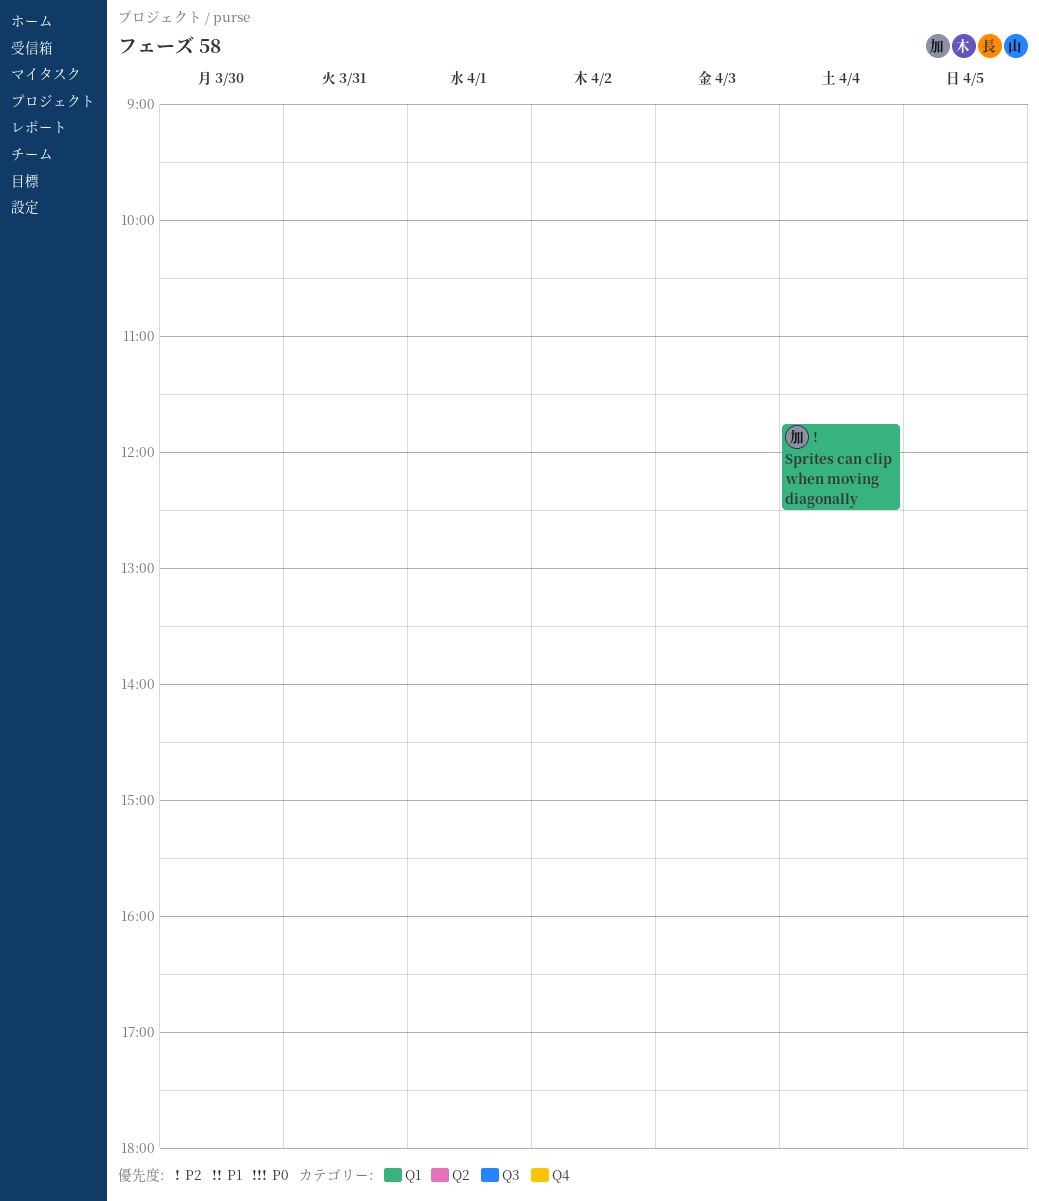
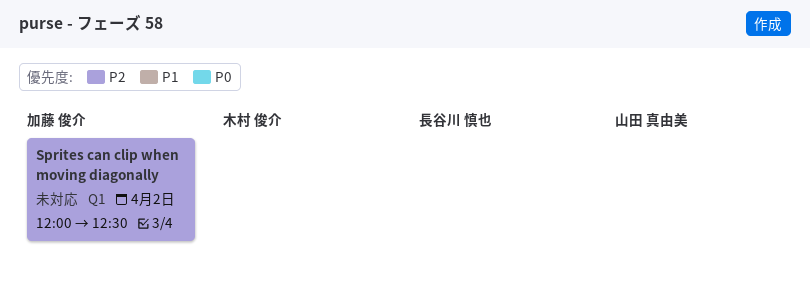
Sprites can clip when moving diagonally, day: Apr 4 -> Apr 2
Sprites can clip when moving diagonally, begins: 11:45 -> 12:00

